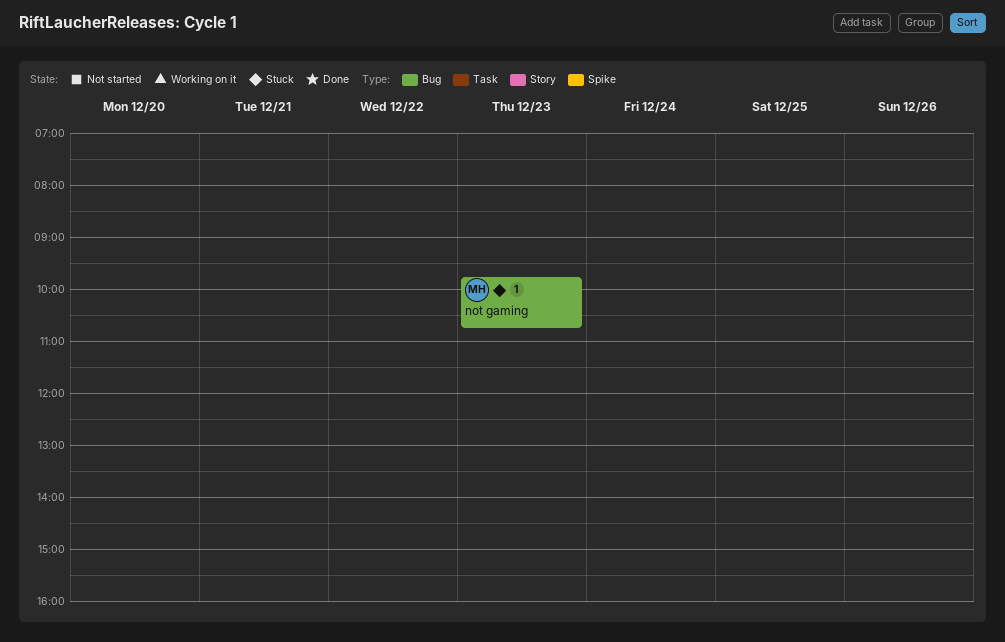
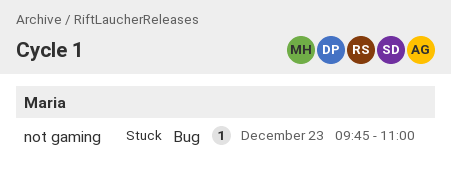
not gaming, ends: 10:45 -> 11:00

